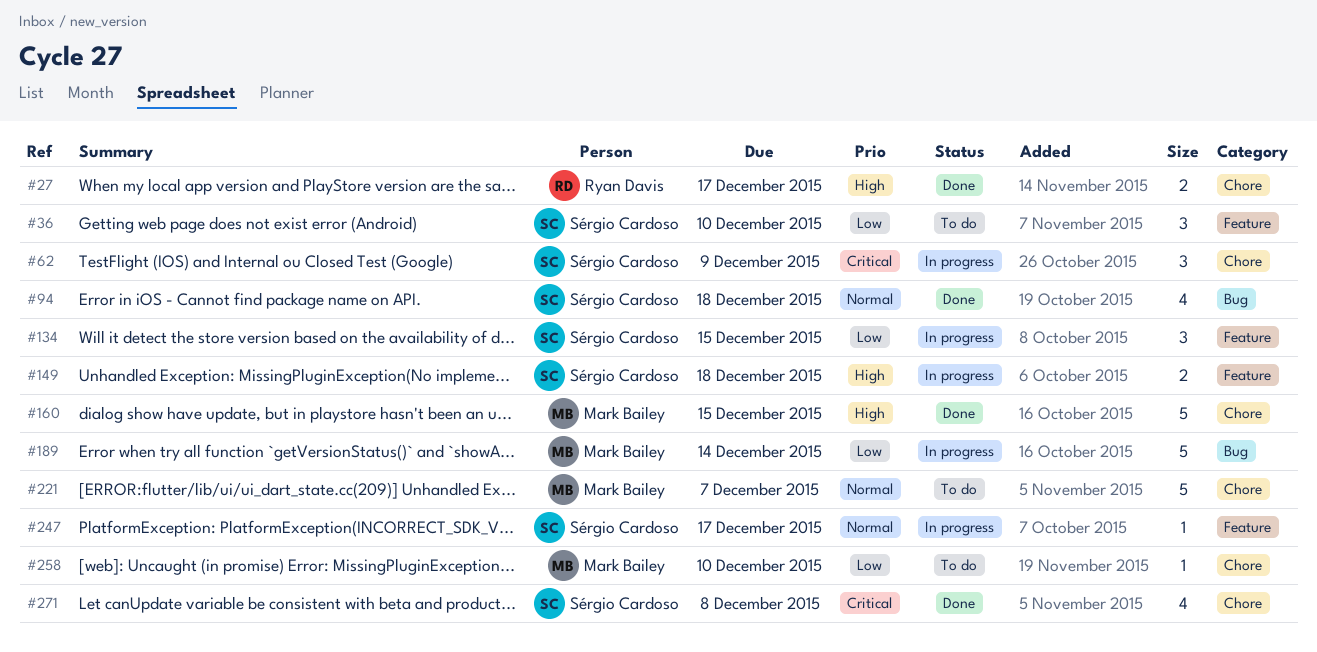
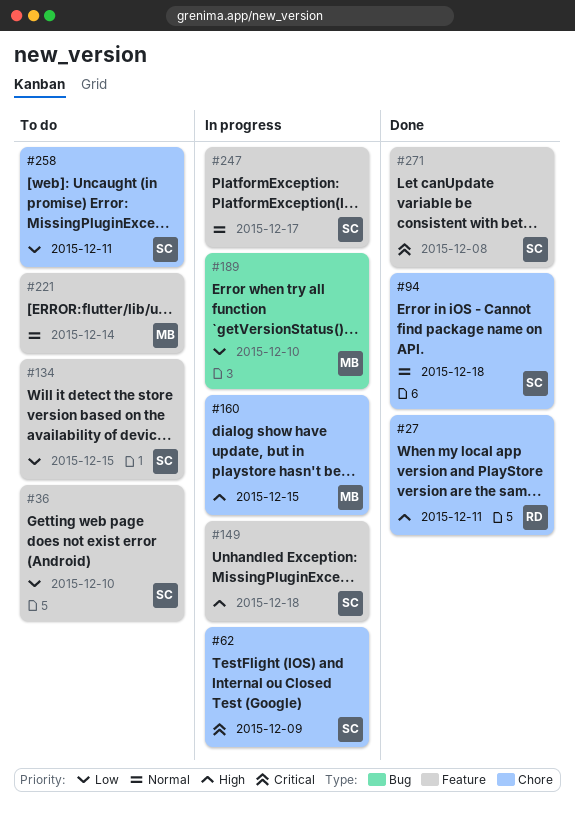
#27, due: Dec 17 -> Dec 11
#94, label: Bug -> Chore
#134, status: In progress -> To do
#160, status: Done -> In progress
#189, due: Dec 14 -> Dec 10
#221, label: Chore -> Feature
#221, due: Dec 7 -> Dec 14
#258, owner: Mark Bailey -> Sérgio Cardoso
#258, due: Dec 10 -> Dec 11
#271, label: Chore -> Feature

